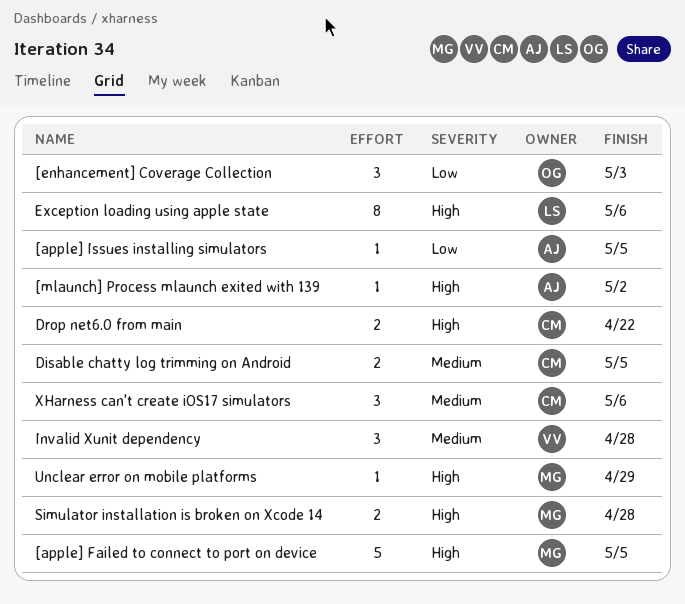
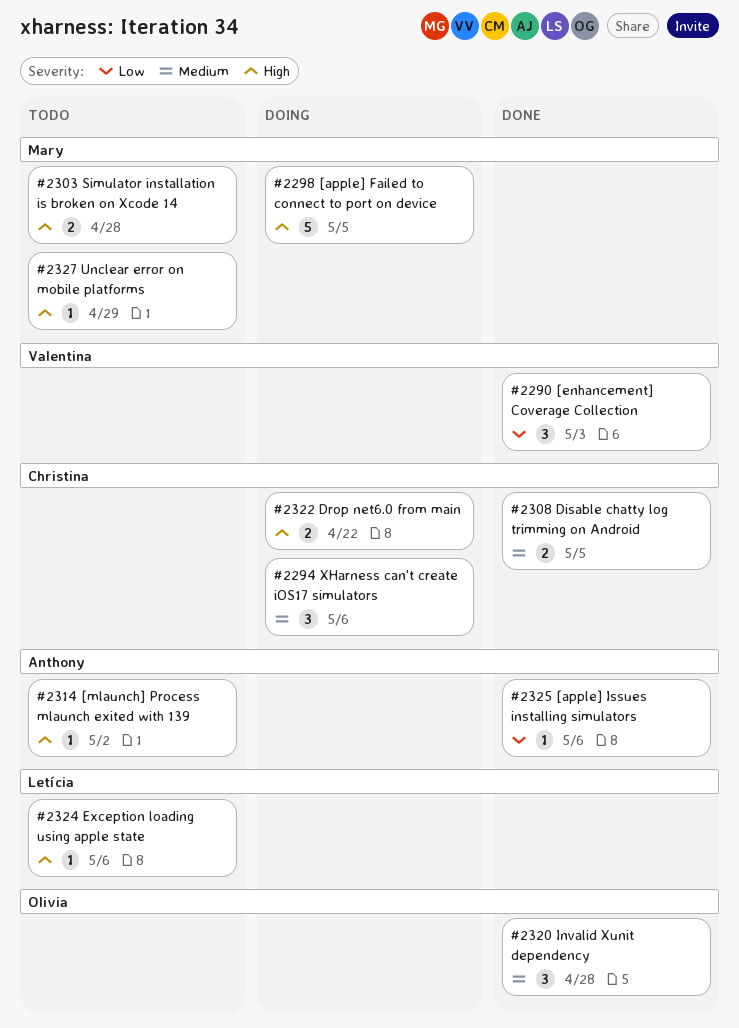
[apple] Issues installing simulators, due: May 5 -> May 6
[enhancement] Coverage Collection, owner: Olivia -> Valentina
Exception loading using apple state, estimate: 8 -> 1
Invalid Xunit dependency, owner: Valentina -> Olivia

